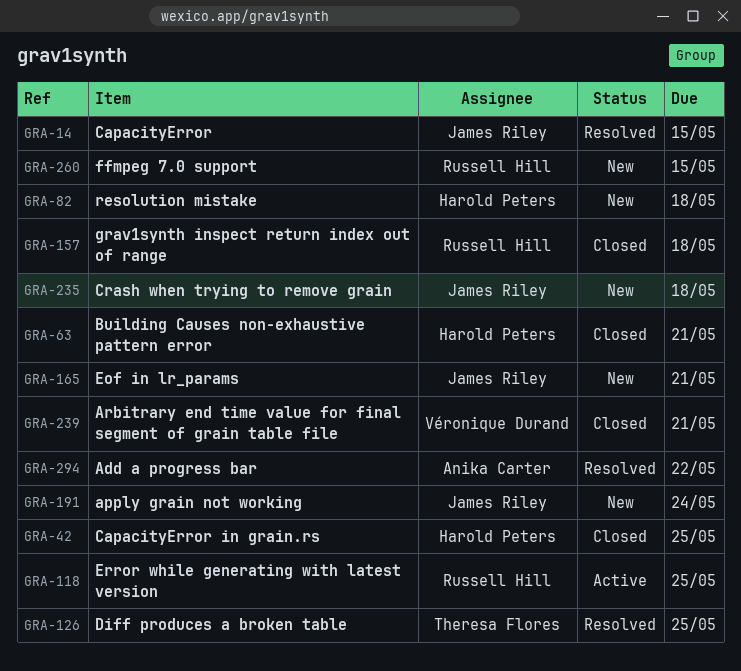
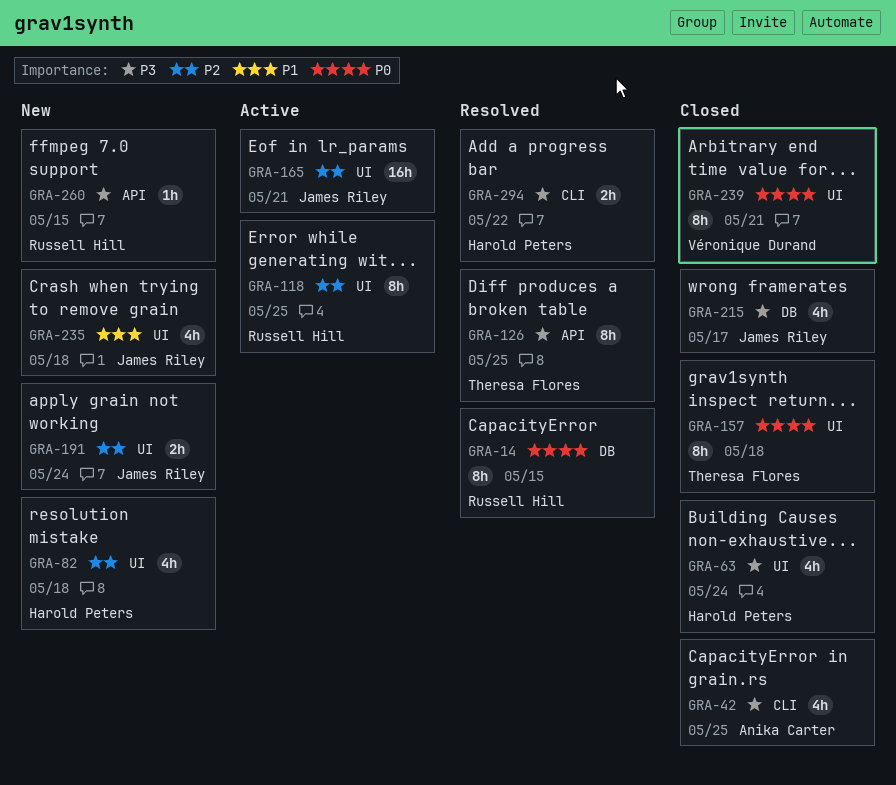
GRA-14, owner: James Riley -> Russell Hill
GRA-42, owner: Harold Peters -> Anika Carter
GRA-63, due: May 21 -> May 24
GRA-157, owner: Russell Hill -> Theresa Flores
GRA-165, status: New -> Active
GRA-215: none -> present
GRA-294, owner: Anika Carter -> Harold Peters

